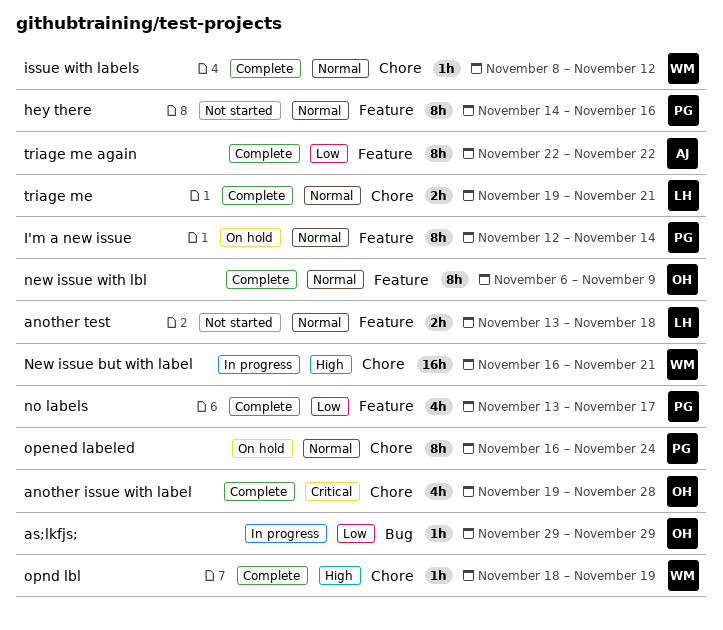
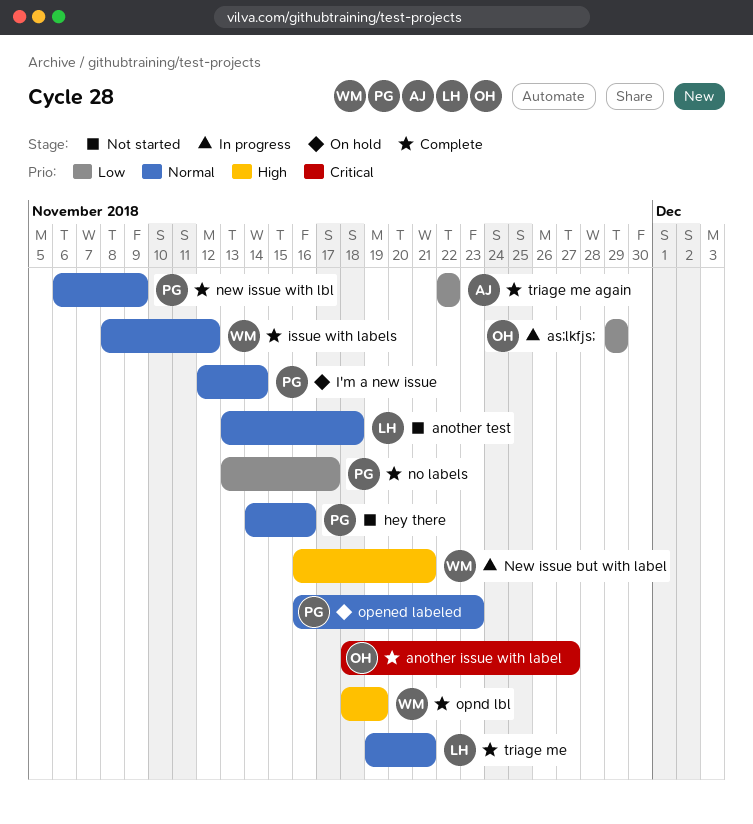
another issue with label, start: Nov 19 -> Nov 18
another issue with label, due: Nov 28 -> Nov 27
new issue with lbl, owner: OH -> PG
opened labeled, due: Nov 24 -> Nov 23

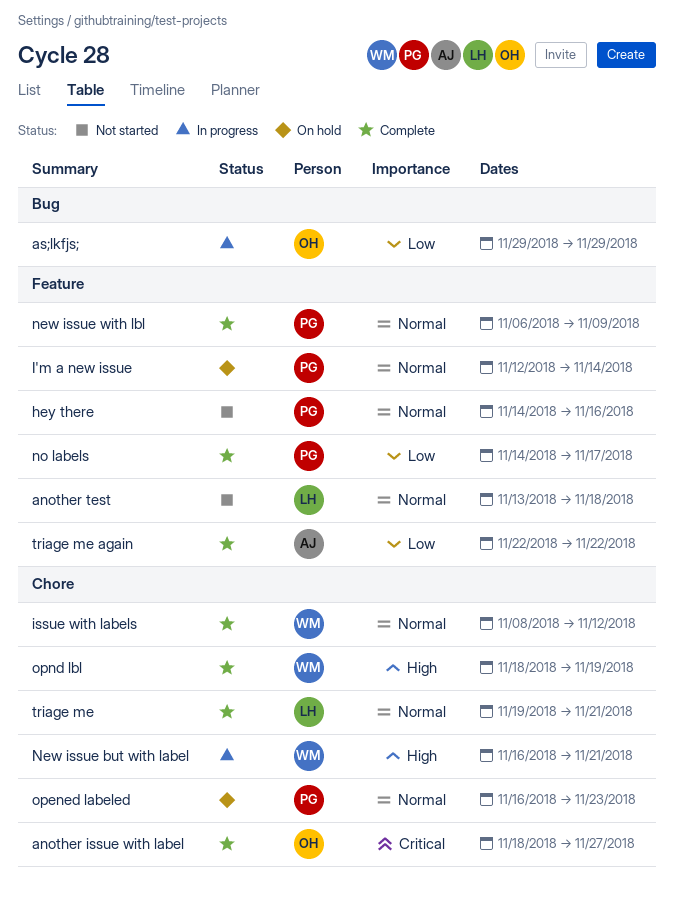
no labels, start: Nov 13 -> Nov 14

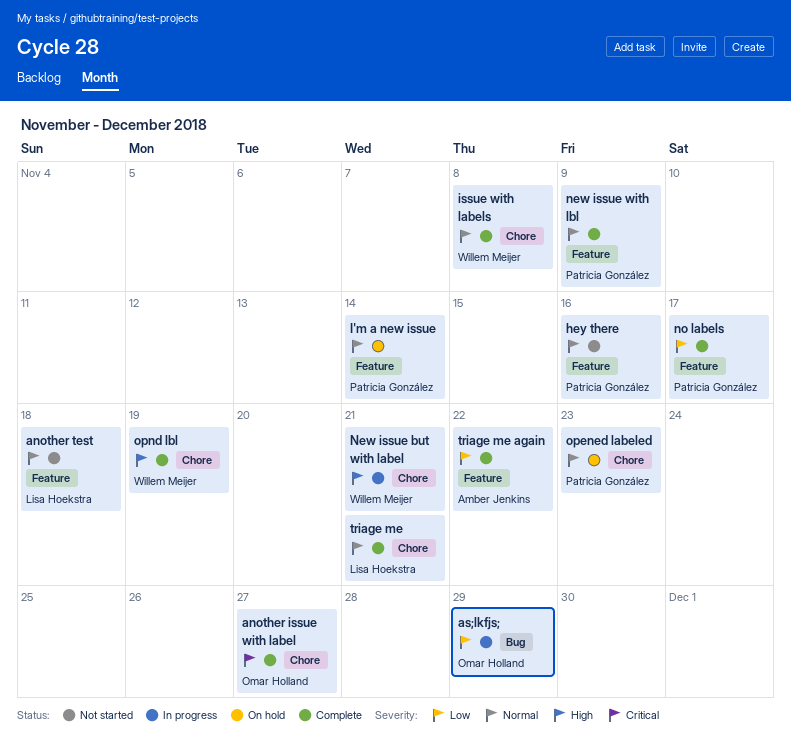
issue with labels, due: Nov 12 -> Nov 8

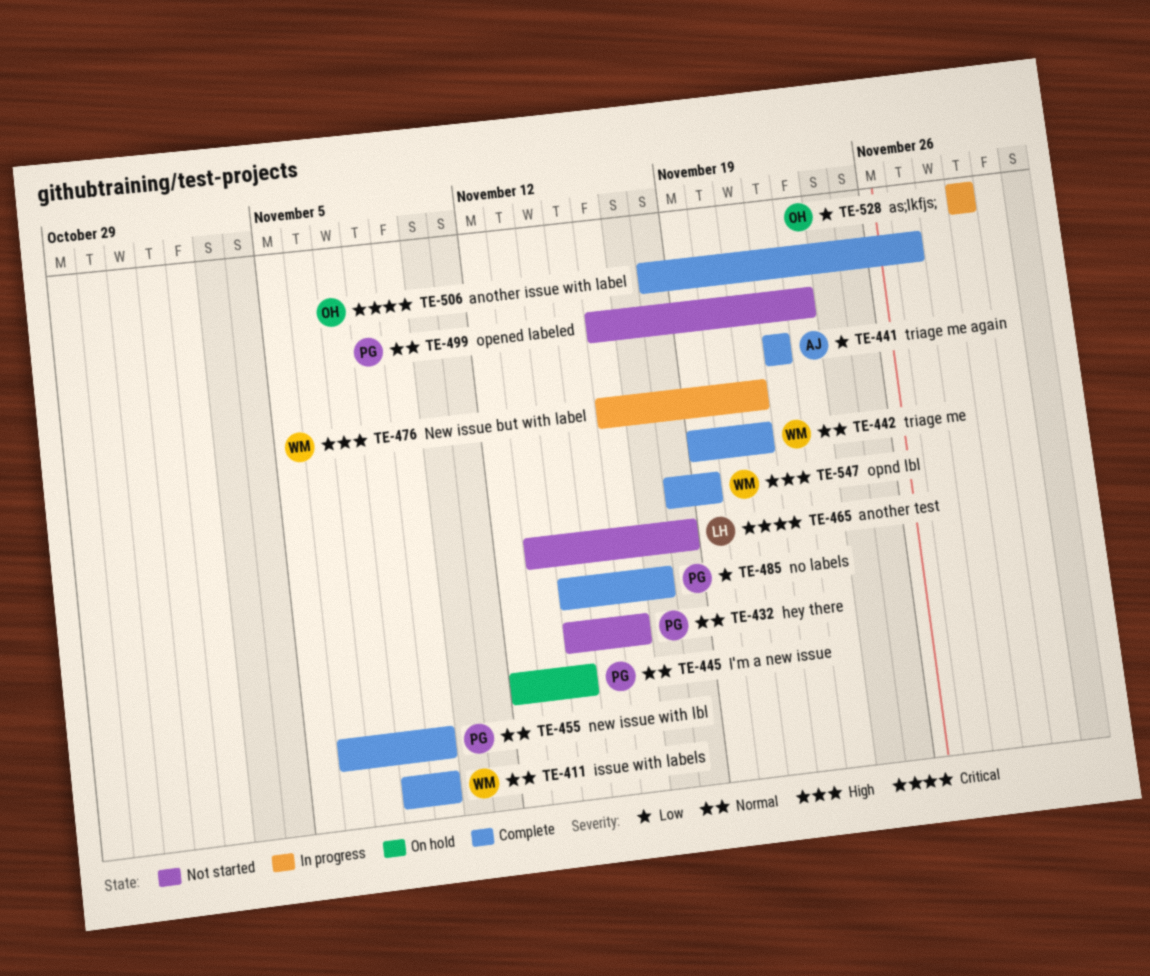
another test, priority: Normal -> Critical
issue with labels, due: Nov 8 -> Nov 9
opened labeled, status: On hold -> Not started
triage me, owner: Lisa Hoekstra -> Willem Meijer

